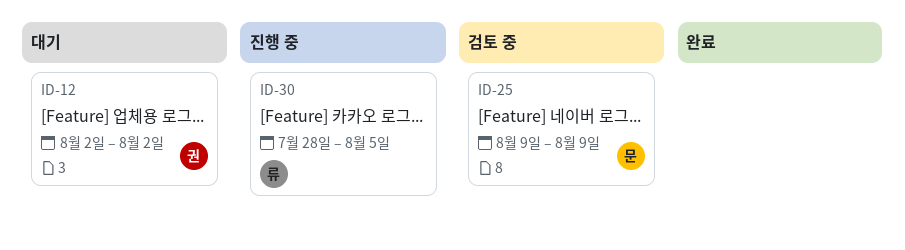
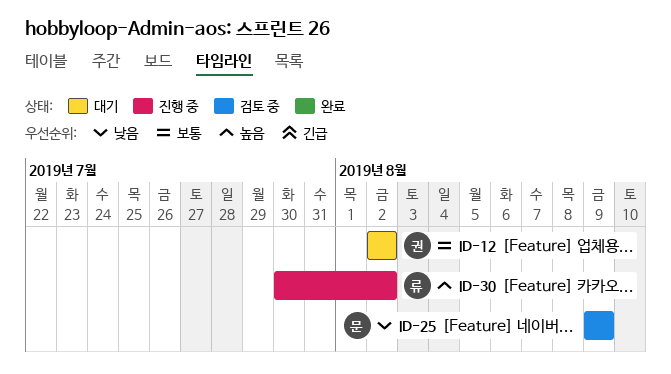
ID-30, start: Jul 28 -> Jul 30
ID-30, due: Aug 5 -> Aug 2

